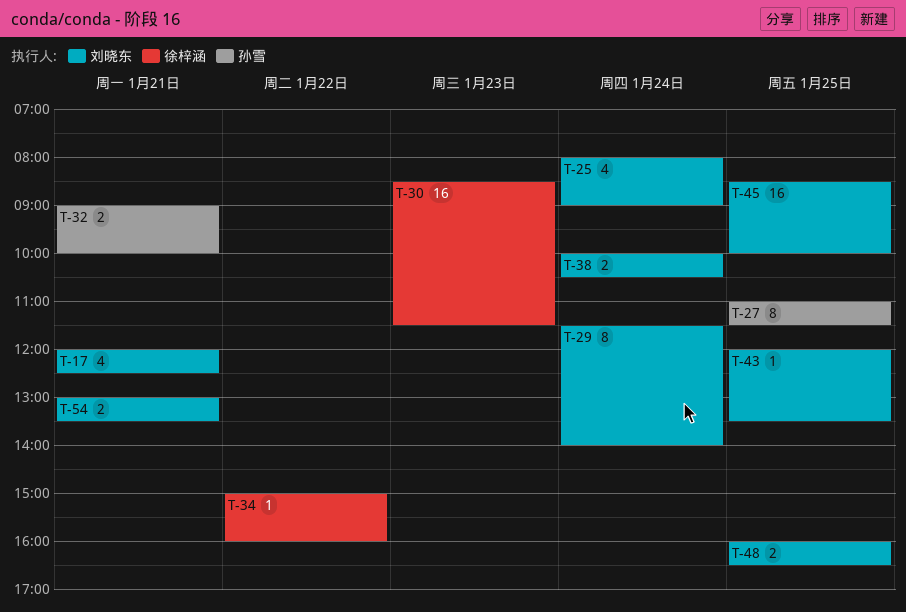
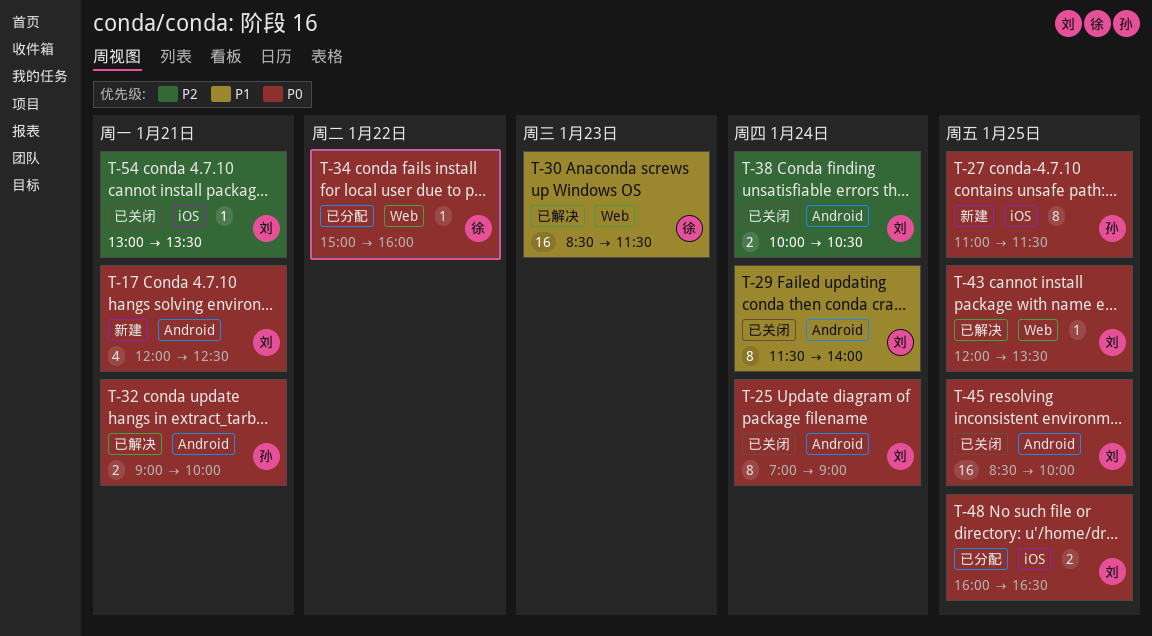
T-25, estimate: 4 -> 8
T-25, begins: 08:00 -> 07:00
T-54, estimate: 2 -> 1

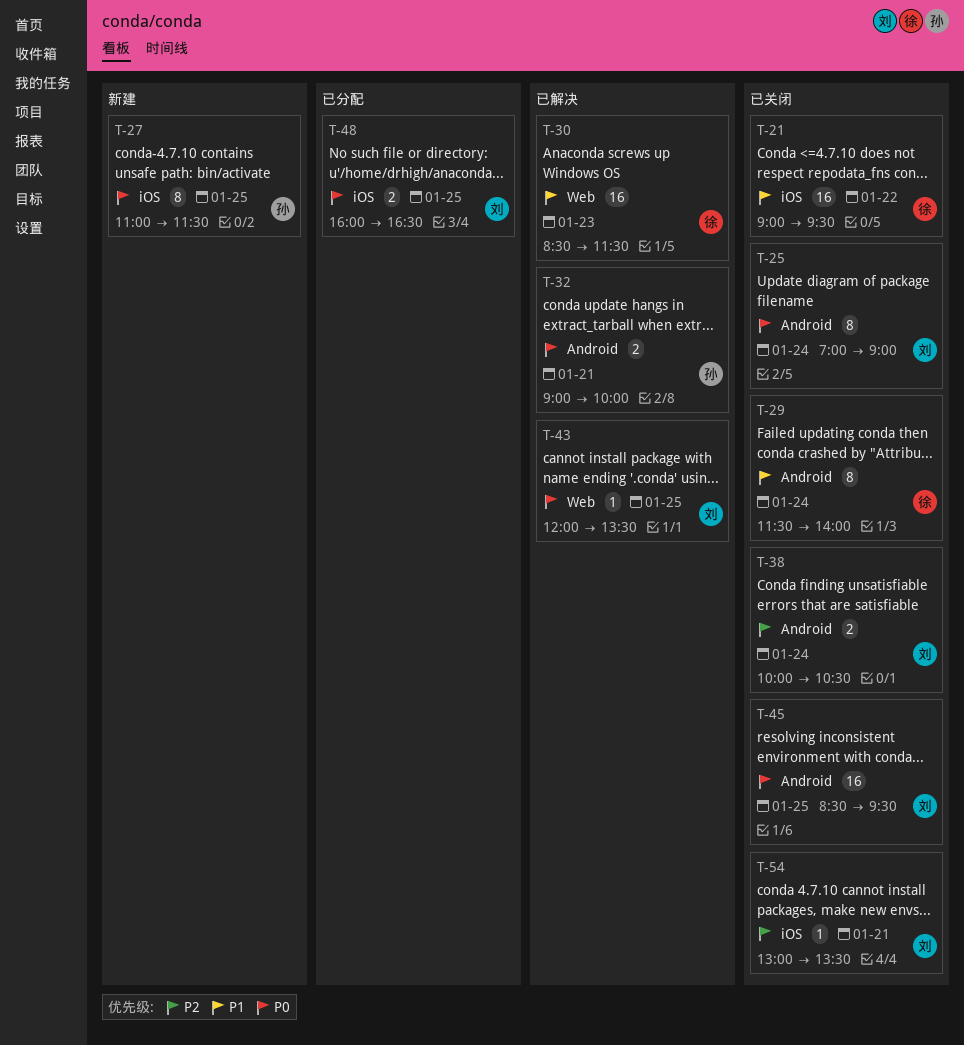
T-17: present -> none
T-21: none -> present
T-29, owner: 刘 -> 徐
T-34: present -> none
T-45, ends: 10:00 -> 09:30

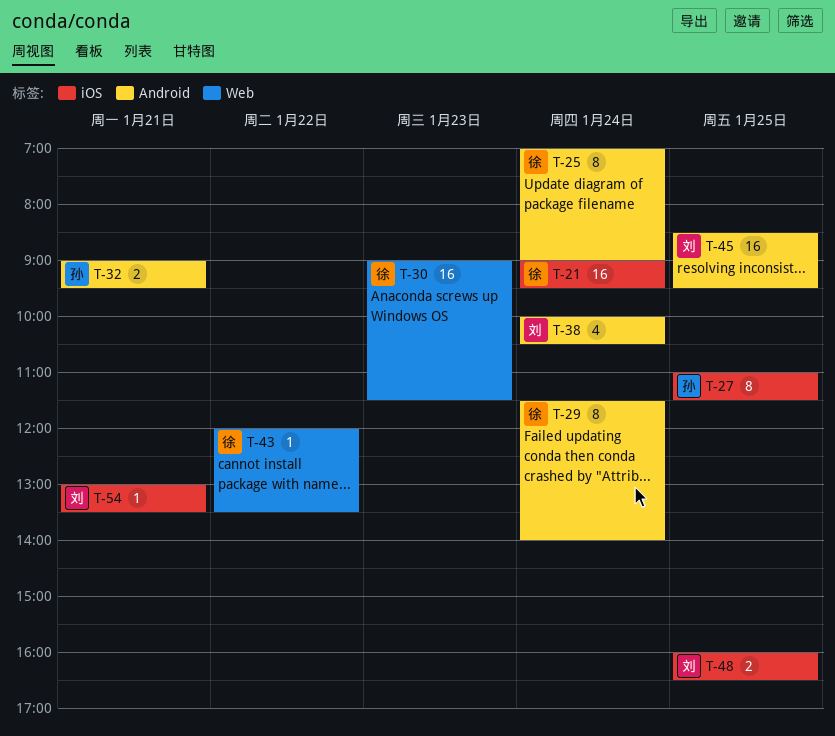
T-21, day: Jan 22 -> Jan 24
T-25, owner: 刘 -> 徐
T-30, begins: 08:30 -> 09:00
T-32, ends: 10:00 -> 09:30
T-38, estimate: 2 -> 4
T-43, owner: 刘 -> 徐
T-43, day: Jan 25 -> Jan 22

